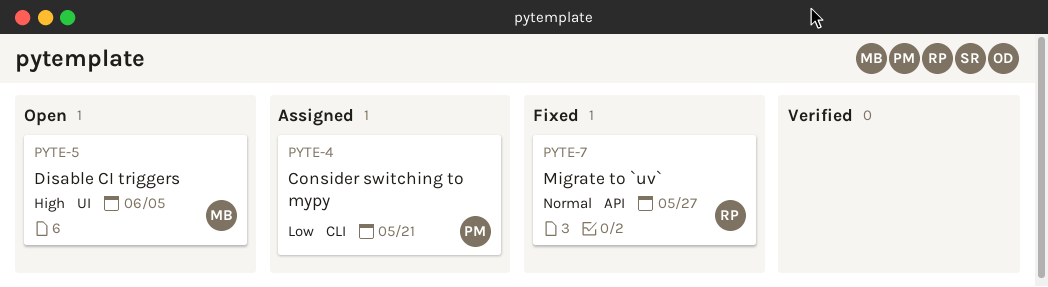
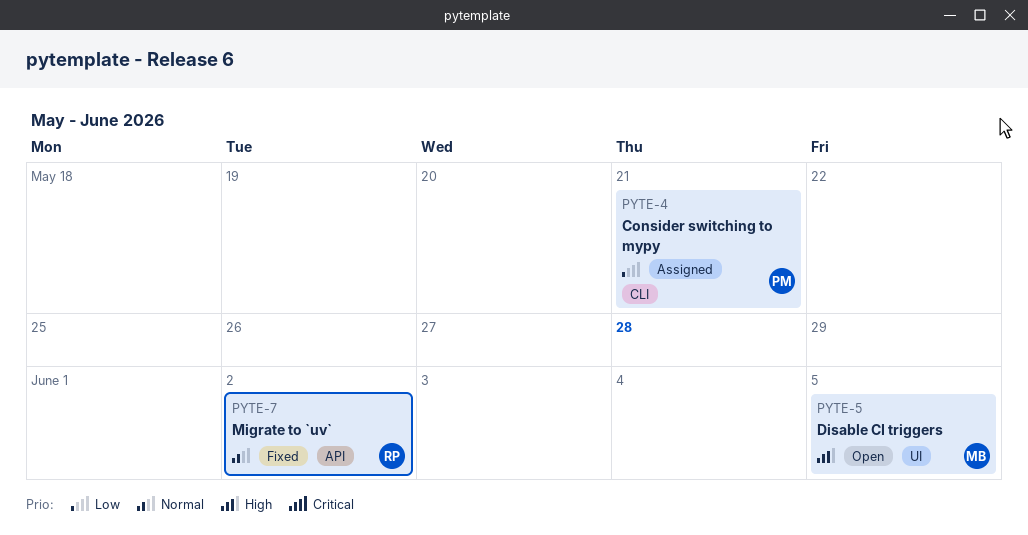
PYTE-7, due: May 27 -> Jun 2

